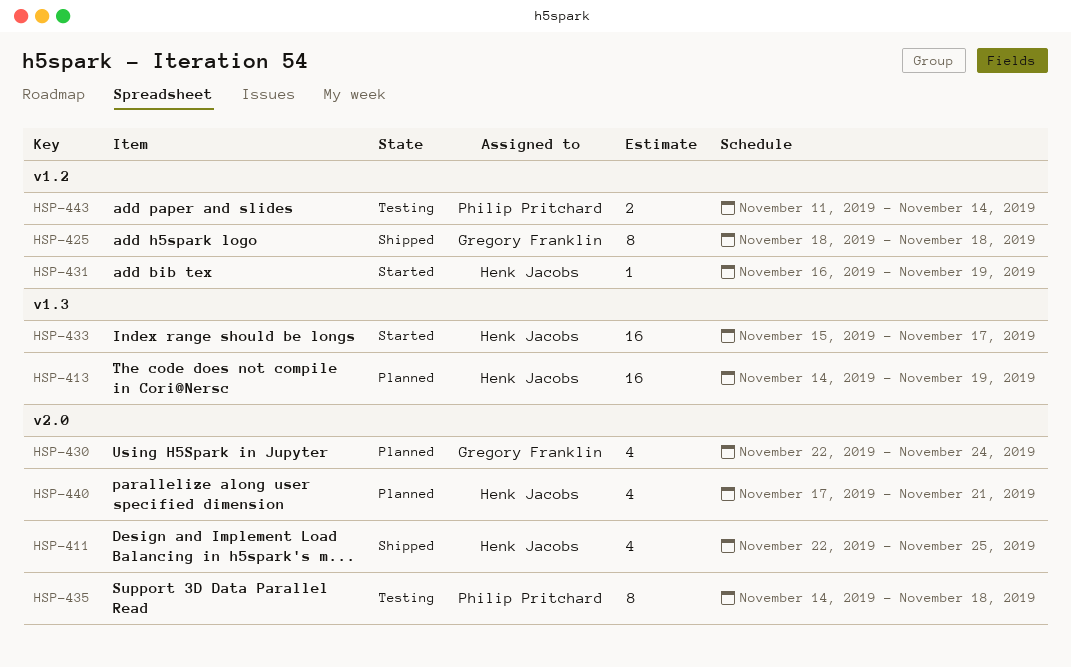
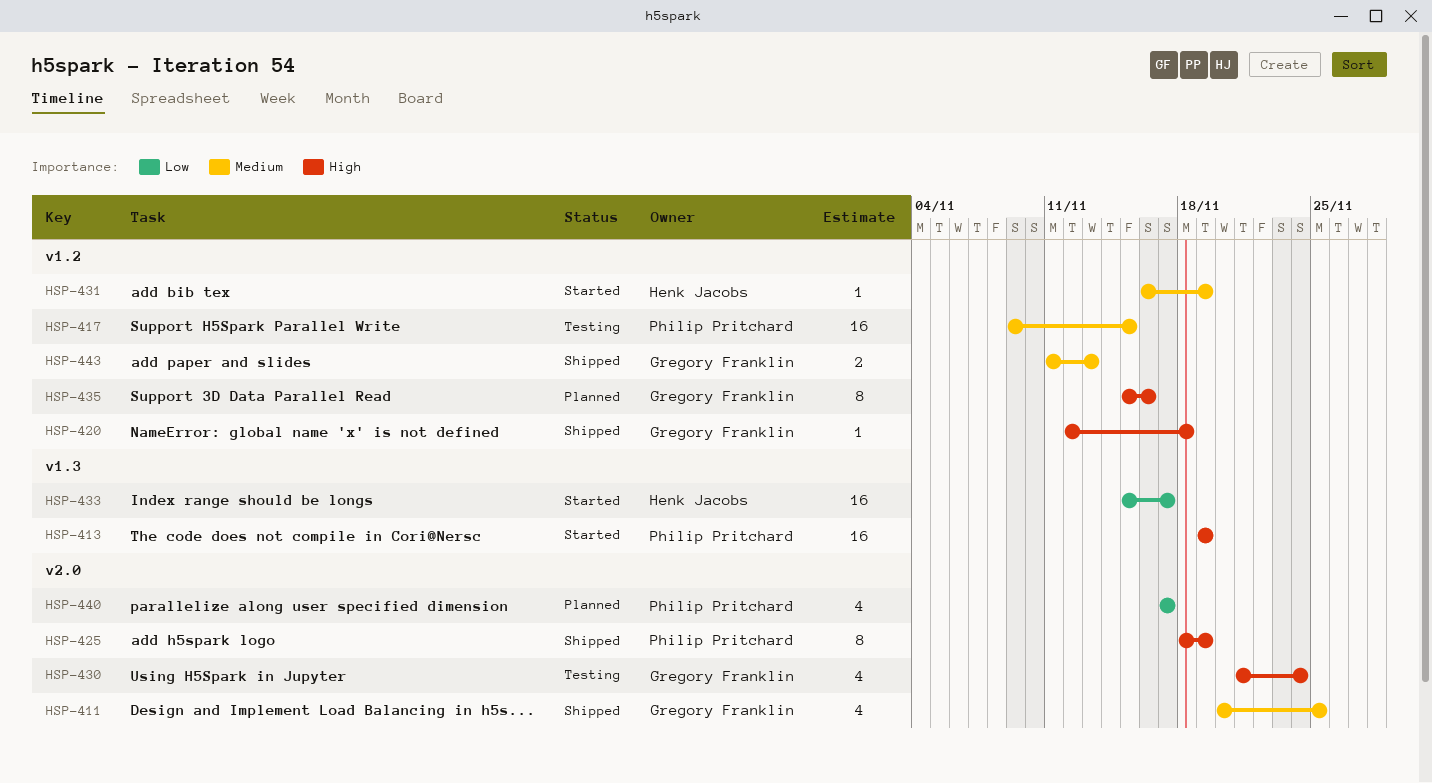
HSP-411, owner: Henk Jacobs -> Gregory Franklin
HSP-411, start: Nov 22 -> Nov 20
HSP-413, status: Planned -> Started
HSP-413, owner: Henk Jacobs -> Philip Pritchard
HSP-413, start: Nov 14 -> Nov 19
HSP-417: none -> present
HSP-420: none -> present
HSP-425, owner: Gregory Franklin -> Philip Pritchard
HSP-425, label: v1.2 -> v2.0
HSP-425, due: Nov 18 -> Nov 19
HSP-430, status: Planned -> Testing
HSP-430, start: Nov 22 -> Nov 21
HSP-435, status: Testing -> Planned
HSP-435, owner: Philip Pritchard -> Gregory Franklin
HSP-435, label: v2.0 -> v1.2
HSP-435, start: Nov 14 -> Nov 15
HSP-435, due: Nov 18 -> Nov 16
HSP-440, owner: Henk Jacobs -> Philip Pritchard
HSP-440, due: Nov 21 -> Nov 17
HSP-443, status: Testing -> Shipped
HSP-443, owner: Philip Pritchard -> Gregory Franklin
HSP-443, due: Nov 14 -> Nov 13

